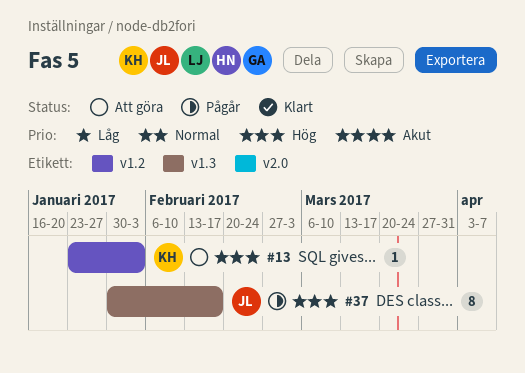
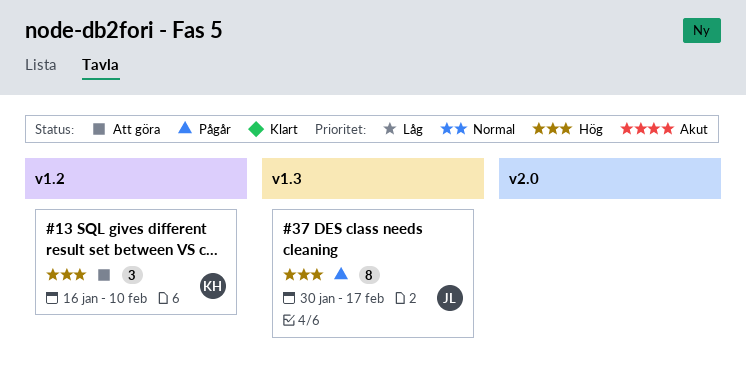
#13, estimate: 1 -> 3
#13, start: Jan 23 -> Jan 16
#13, due: Feb 3 -> Feb 10

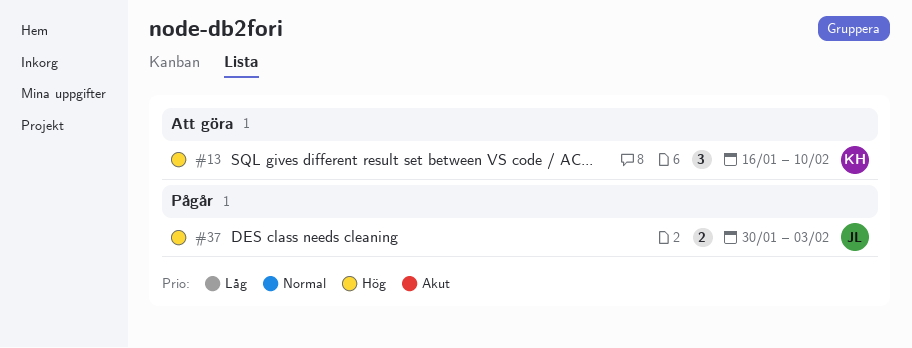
#37, estimate: 8 -> 2
#37, due: Feb 17 -> Feb 3

